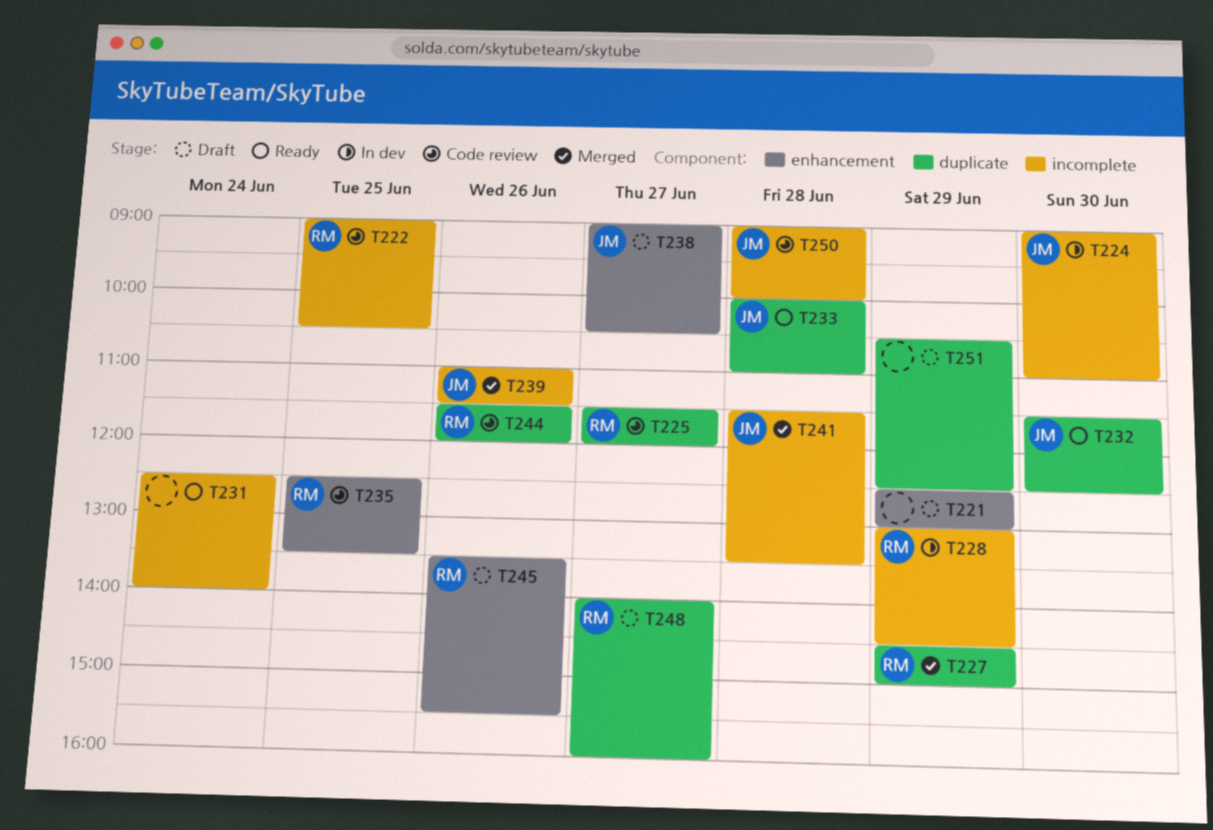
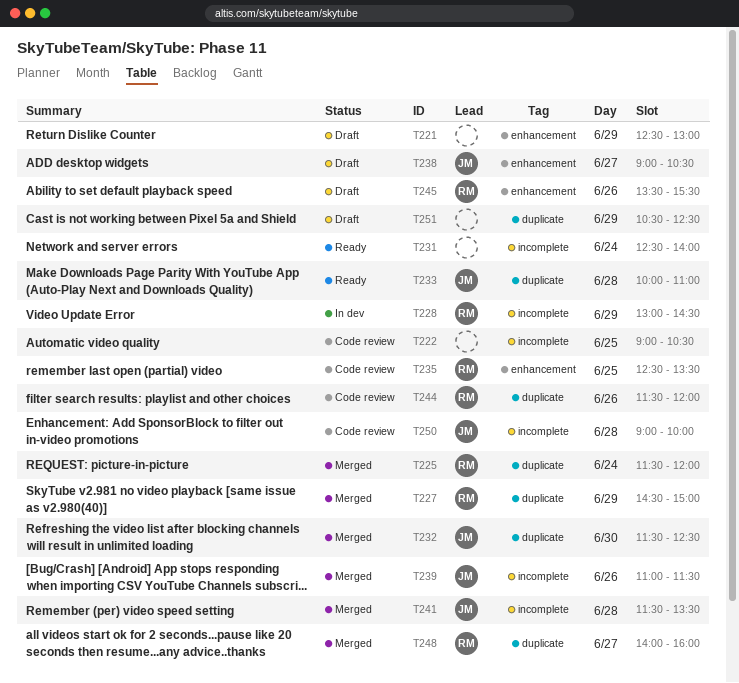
T222, owner: RM -> none
T224: present -> none
T225, status: Code review -> Merged
T225, day: Jun 27 -> Jun 24
T232, status: Ready -> Merged
T248, status: Draft -> Merged

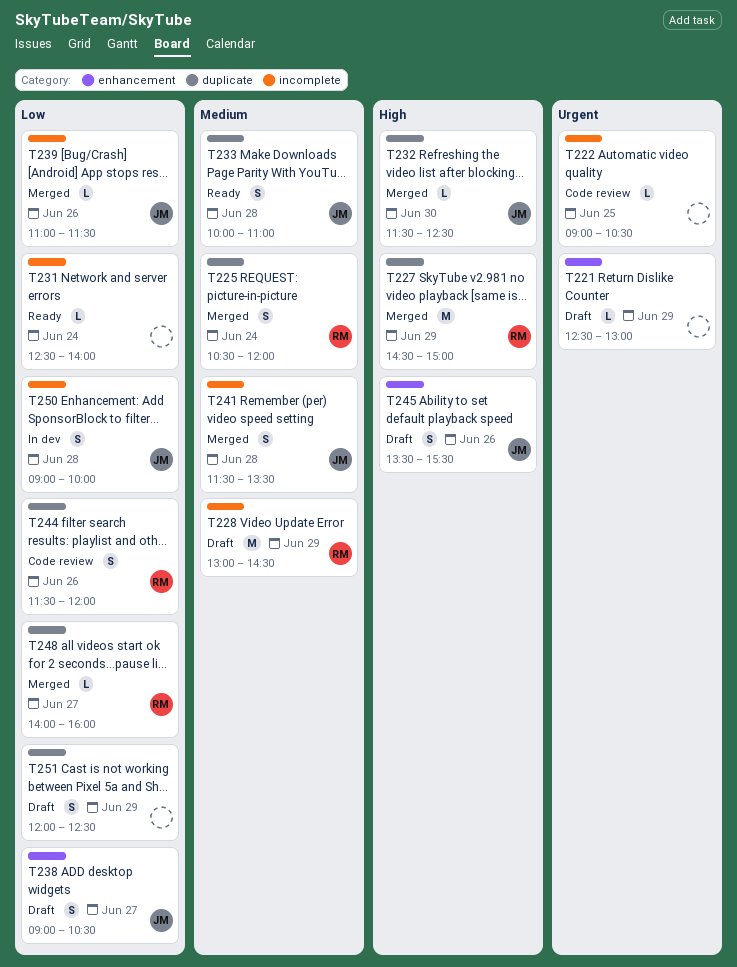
T225, begins: 11:30 -> 10:30
T228, status: In dev -> Draft
T235: present -> none
T245, owner: RM -> JM
T250, status: Code review -> In dev
T251, begins: 10:30 -> 12:00

